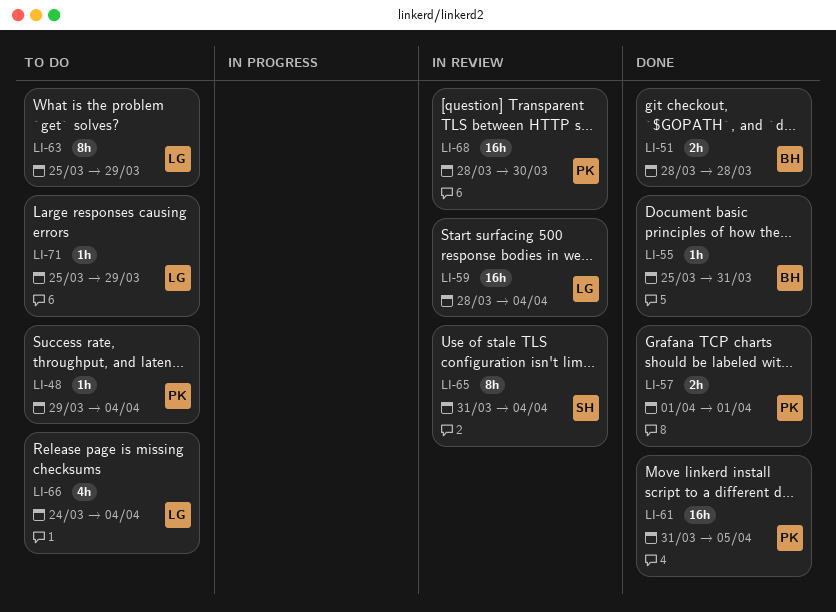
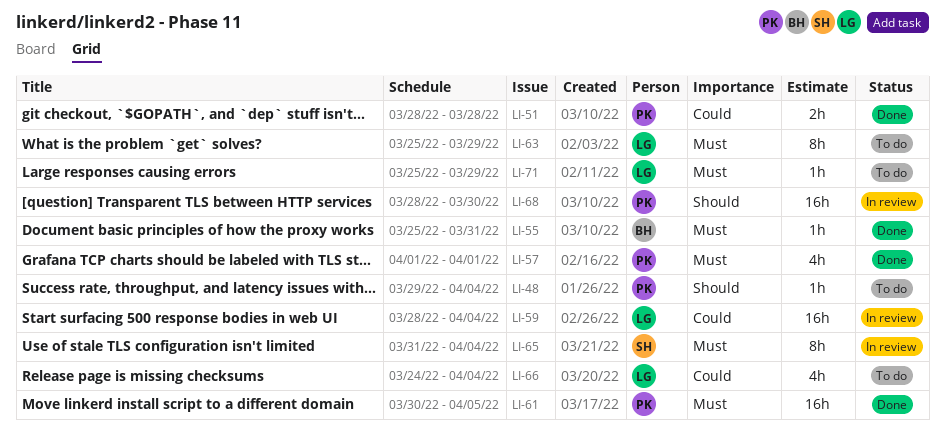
LI-51, owner: BH -> PK
LI-57, estimate: 2h -> 4h
LI-61, start: Mar 31 -> Mar 30

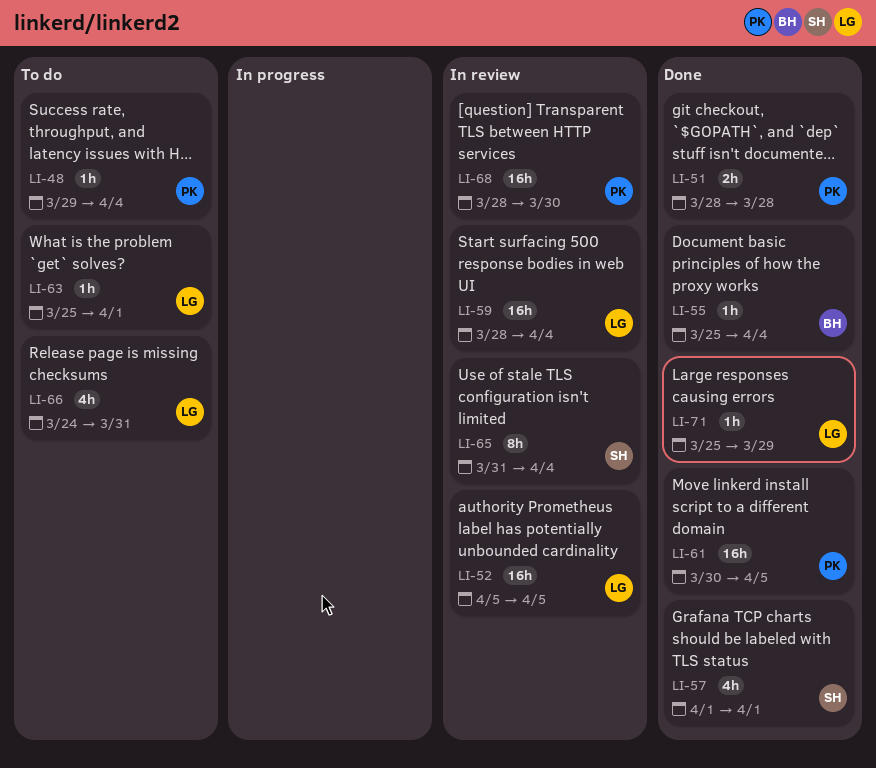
LI-52: none -> present
LI-55, due: Mar 31 -> Apr 4
LI-57, owner: PK -> SH
LI-63, estimate: 8h -> 1h
LI-63, due: Mar 29 -> Apr 1
LI-66, due: Apr 4 -> Mar 31
LI-71, status: To do -> Done

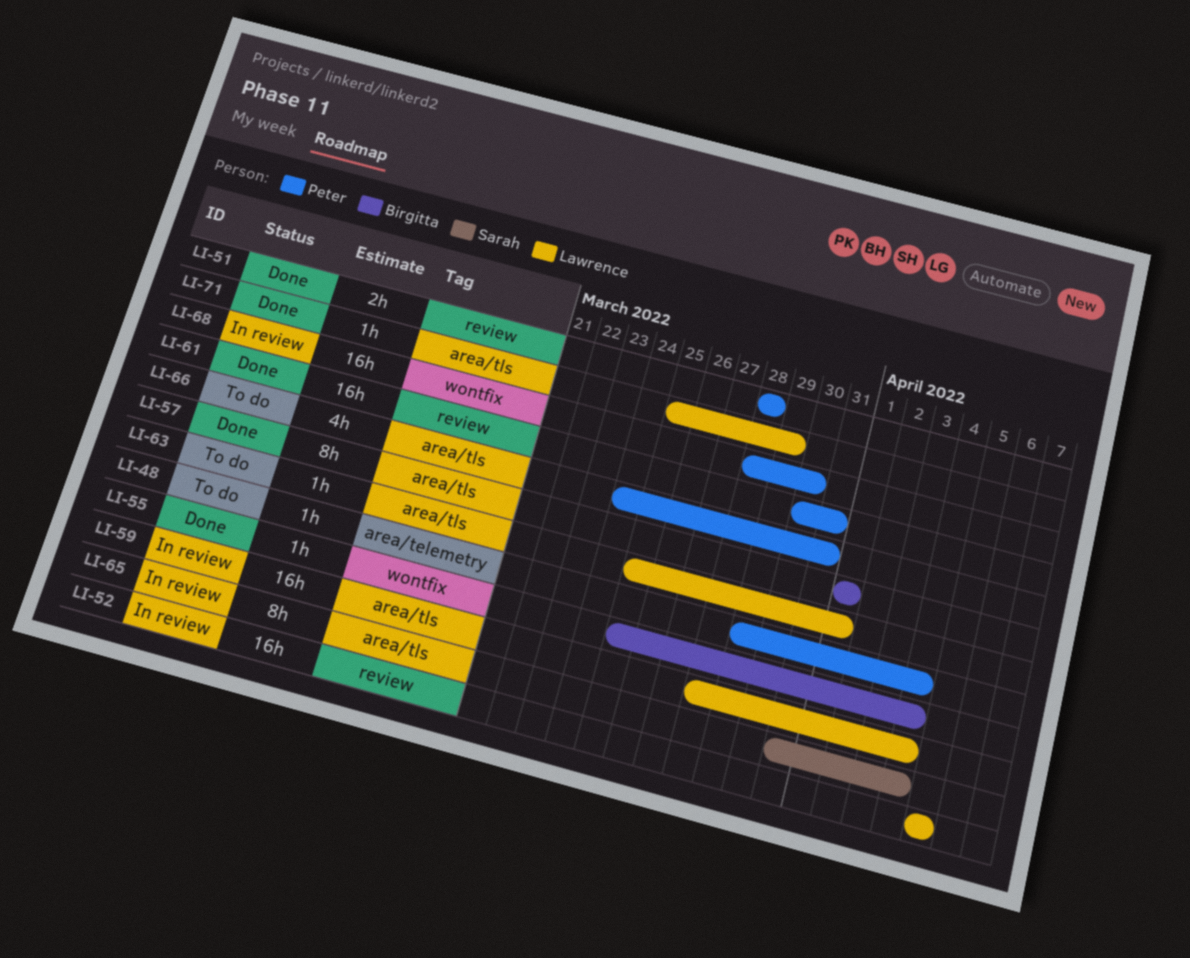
LI-57, owner: Sarah -> Birgitta
LI-57, estimate: 4h -> 8h
LI-61, due: Apr 5 -> Mar 31
LI-66, owner: Lawrence -> Peter

